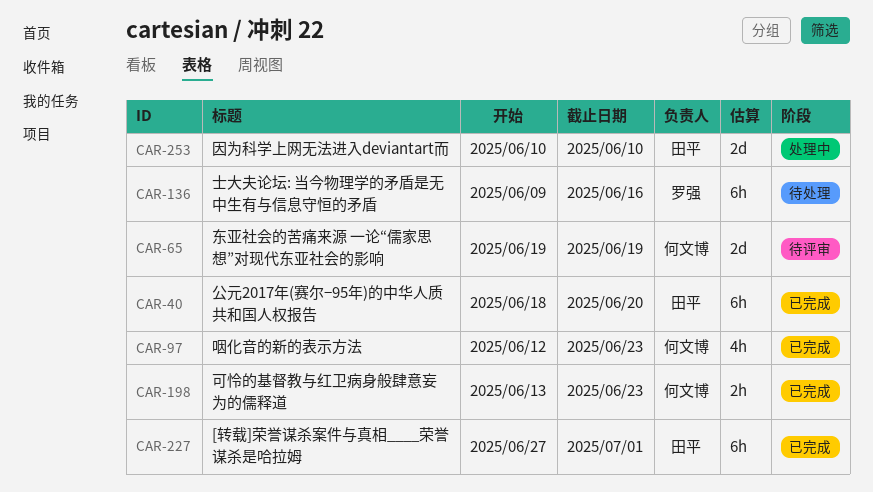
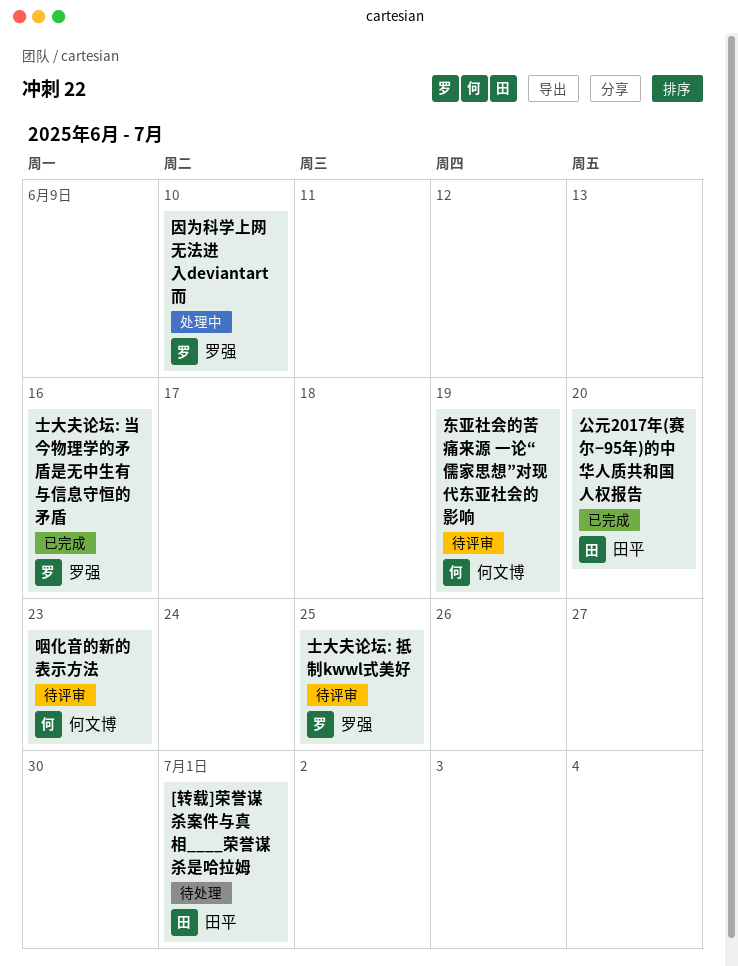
[转载]荣誉谋杀案件与真相____荣誉谋杀是哈拉姆, status: 已完成 -> 待处理
可怜的基督教与红卫病身般肆意妄为的儒释道: present -> none
咽化音的新的表示方法, status: 已完成 -> 待评审
因为科学上网无法进入deviantart而, owner: 田平 -> 罗强
士大夫论坛: 当今物理学的矛盾是无中生有与信息守恒的矛盾, status: 待处理 -> 已完成
士大夫论坛: 抵制kwwl式美好: none -> present

